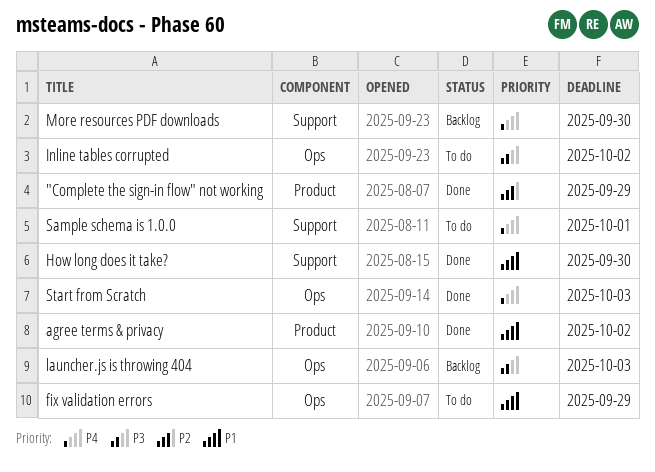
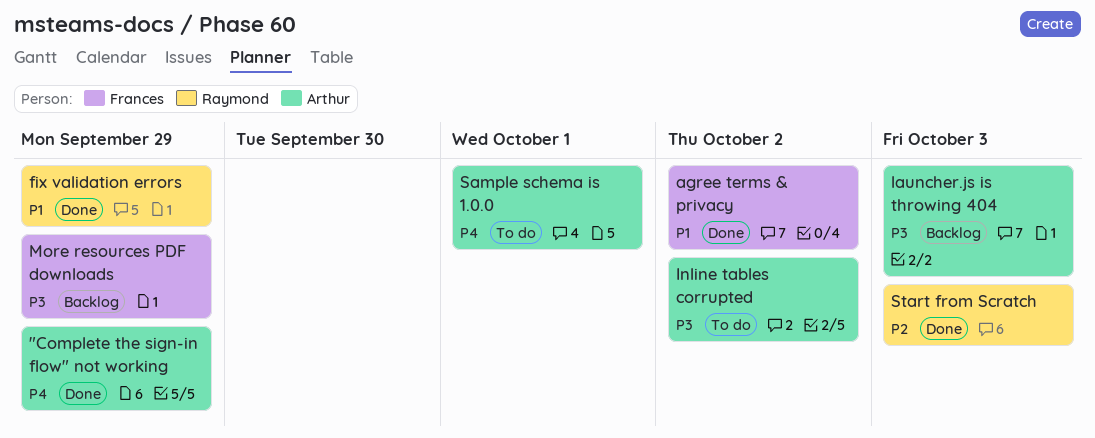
"Complete the sign-in flow" not working, priority: P2 -> P4
fix validation errors, status: To do -> Done
How long does it take?: present -> none
More resources PDF downloads, priority: P4 -> P3
More resources PDF downloads, due: Sep 30 -> Sep 29
Start from Scratch, priority: P4 -> P2

